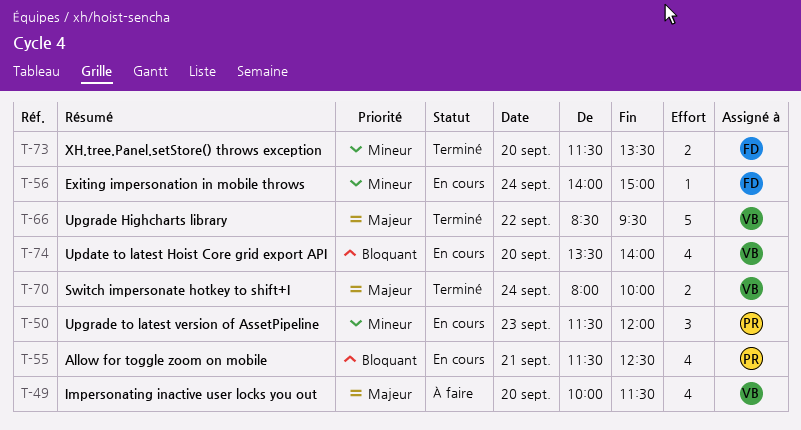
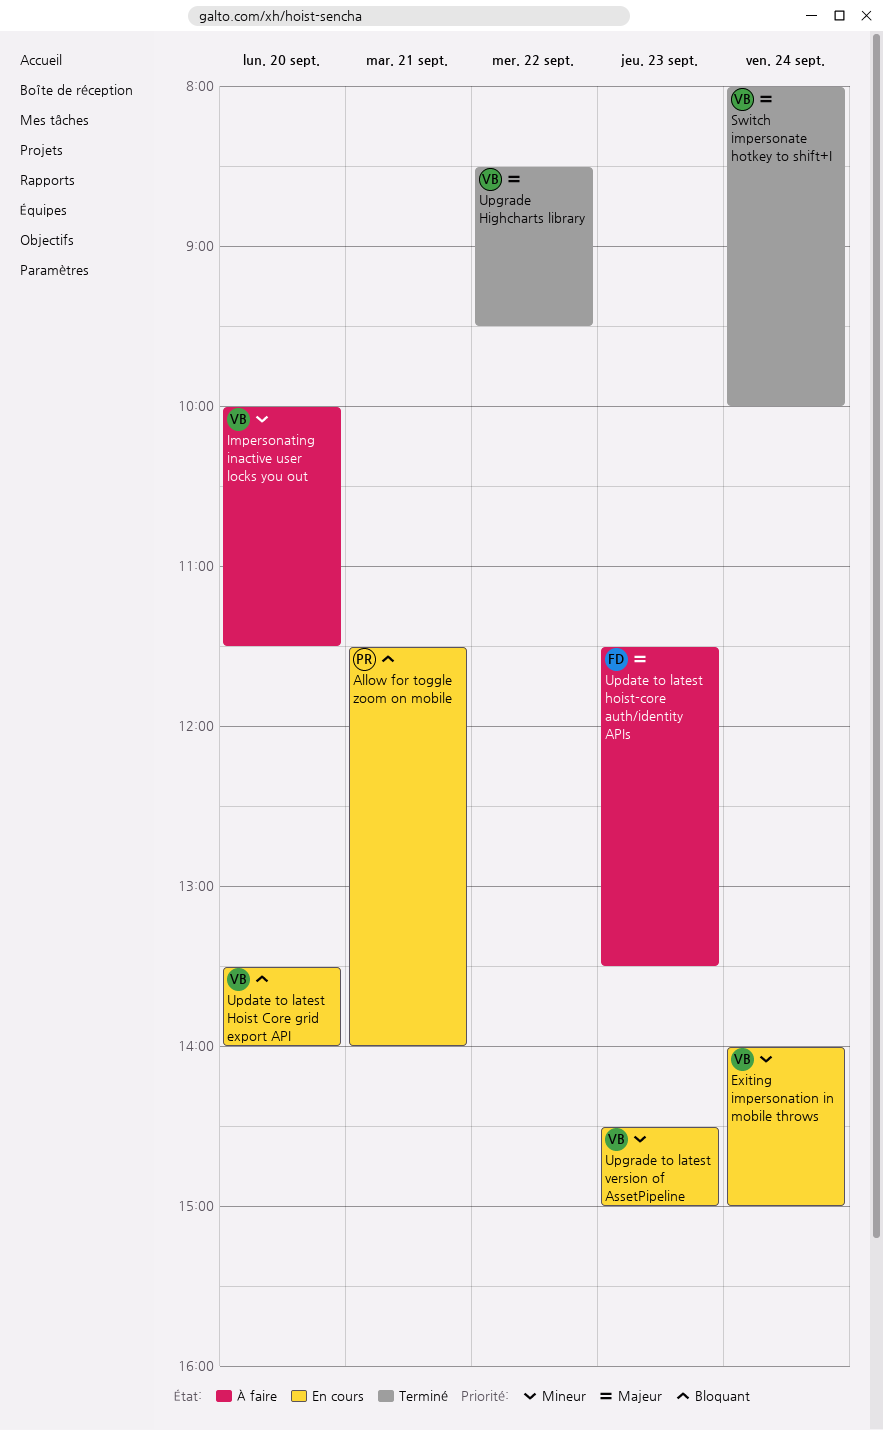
Allow for toggle zoom on mobile, ends: 12:30 -> 14:00
Exiting impersonation in mobile throws, owner: FD -> VB
Impersonating inactive user locks you out, priority: Majeur -> Mineur
Update to latest hoist-core auth/identity APIs: none -> present
Upgrade to latest version of AssetPipeline, owner: PR -> VB
Upgrade to latest version of AssetPipeline, begins: 11:30 -> 14:30
Upgrade to latest version of AssetPipeline, ends: 12:00 -> 15:00
XH.tree.Panel.setStore() throws exception: present -> none

